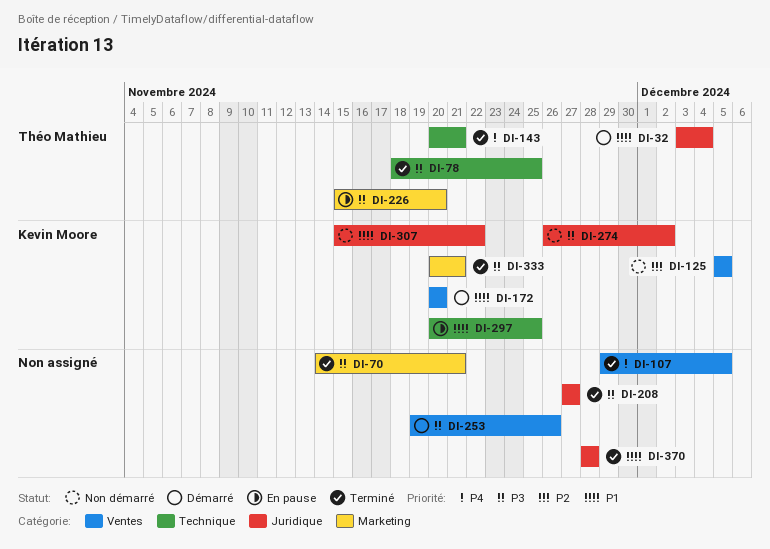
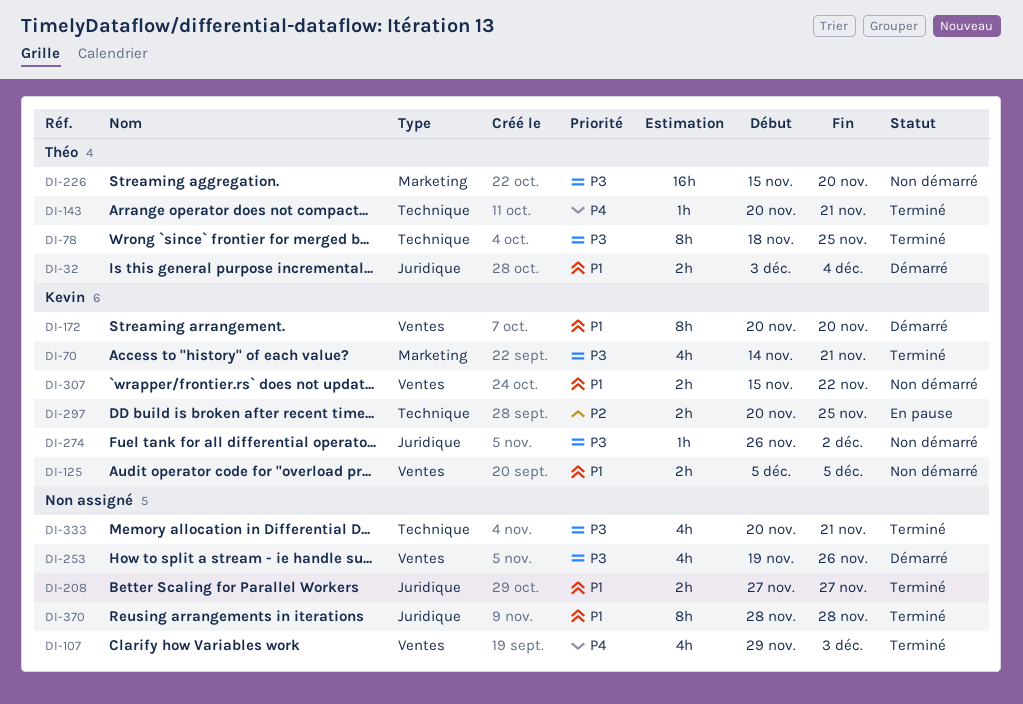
DI-70, owner: none -> Kevin Moore
DI-107, due: Dec 5 -> Dec 3
DI-125, priority: P2 -> P1
DI-208, priority: P3 -> P1
DI-226, status: En pause -> Non démarré
DI-297, priority: P1 -> P2
DI-307, label: Juridique -> Ventes
DI-333, owner: Kevin Moore -> none
DI-333, label: Marketing -> Technique

